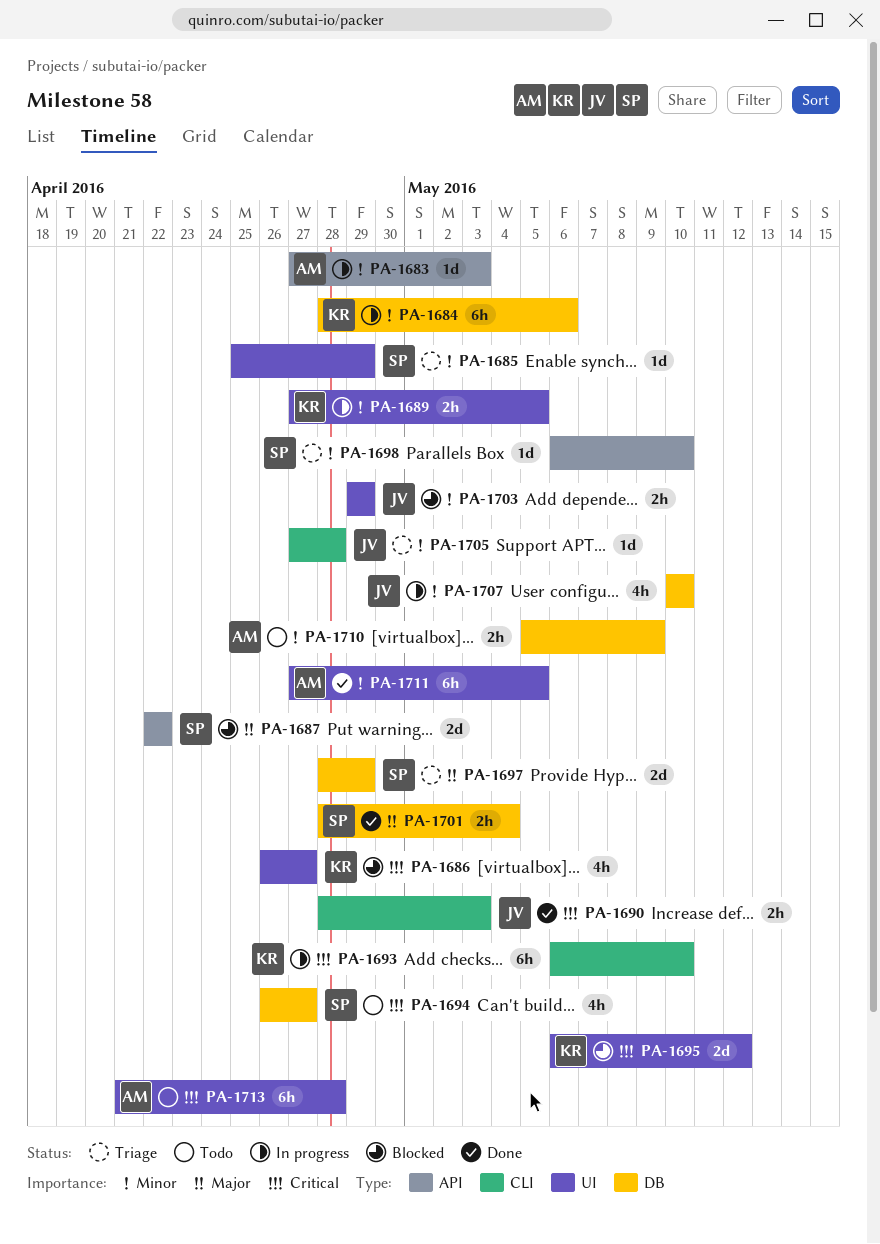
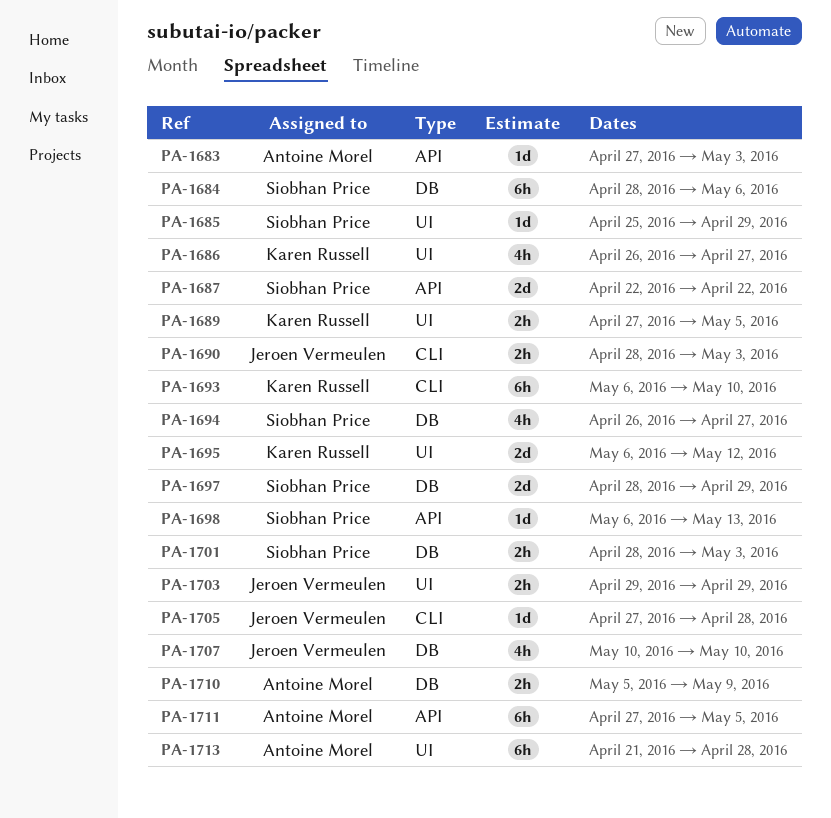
PA-1684, owner: Karen Russell -> Siobhan Price
PA-1698, due: May 10 -> May 13
PA-1701, due: May 4 -> May 3
PA-1711, label: UI -> API

